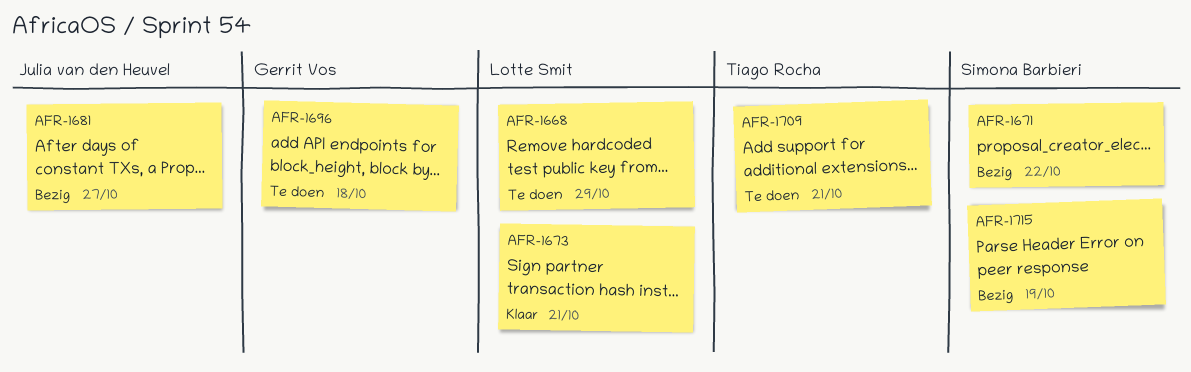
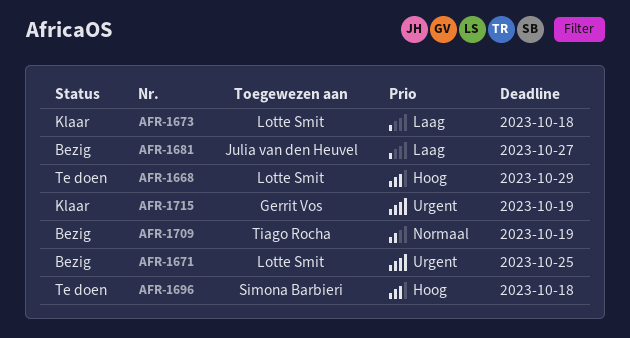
AFR-1671, owner: Simona Barbieri -> Lotte Smit
AFR-1671, due: Oct 22 -> Oct 25
AFR-1673, due: Oct 21 -> Oct 18
AFR-1696, owner: Gerrit Vos -> Simona Barbieri
AFR-1709, status: Te doen -> Bezig
AFR-1709, due: Oct 21 -> Oct 19
AFR-1715, status: Bezig -> Klaar
AFR-1715, owner: Simona Barbieri -> Gerrit Vos

